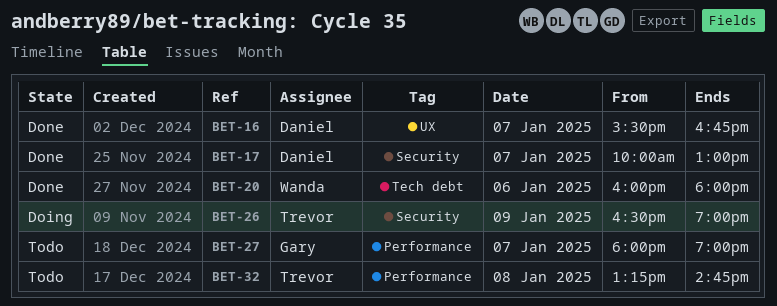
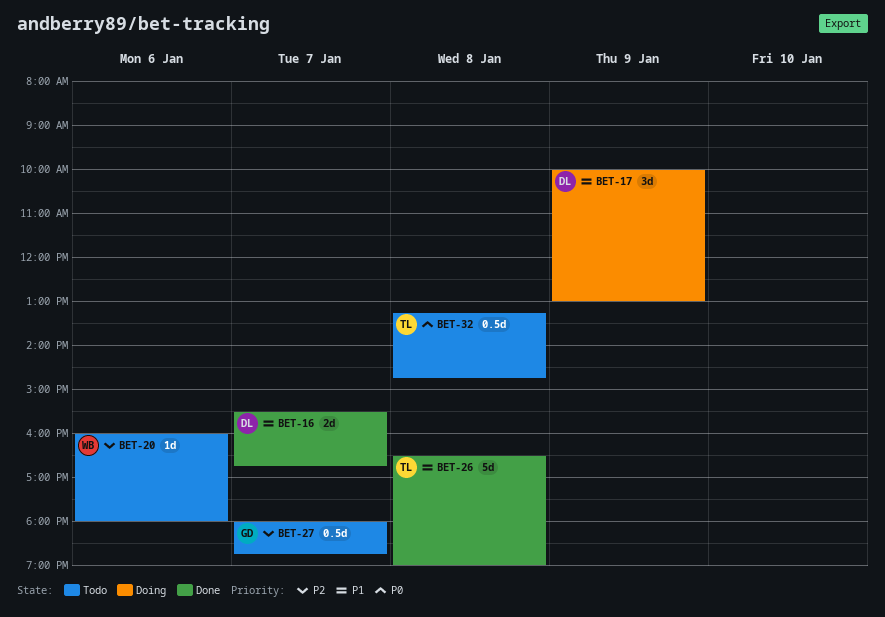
BET-17, status: Done -> Doing
BET-17, day: Jan 7 -> Jan 9
BET-20, status: Done -> Todo
BET-26, status: Doing -> Done
BET-26, day: Jan 9 -> Jan 8
BET-27, ends: 19:00 -> 18:45

